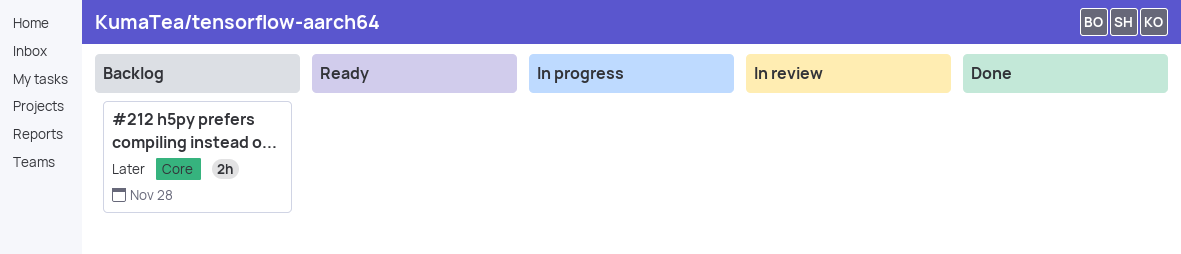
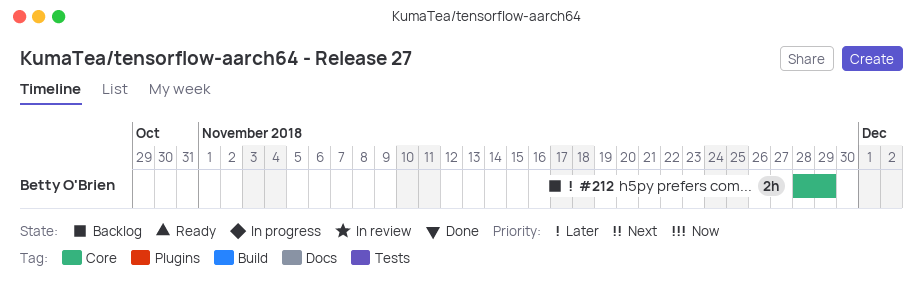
#212, due: Nov 28 -> Nov 29

